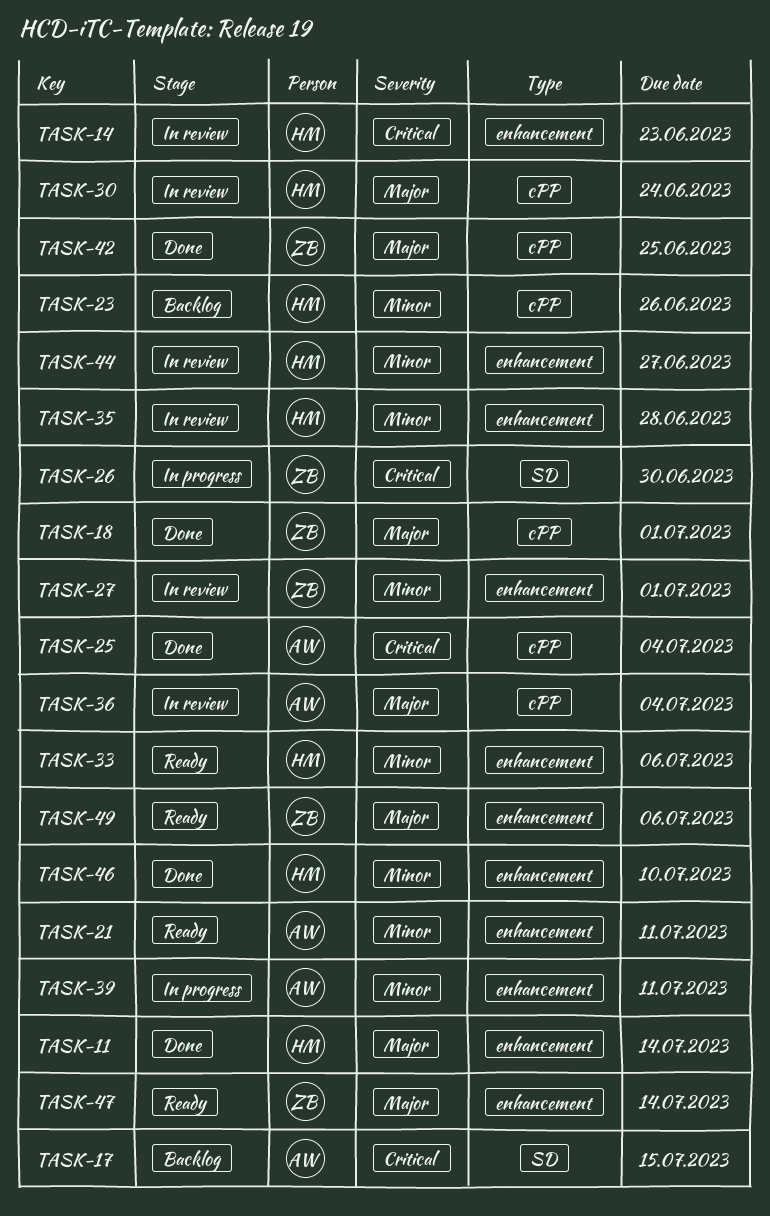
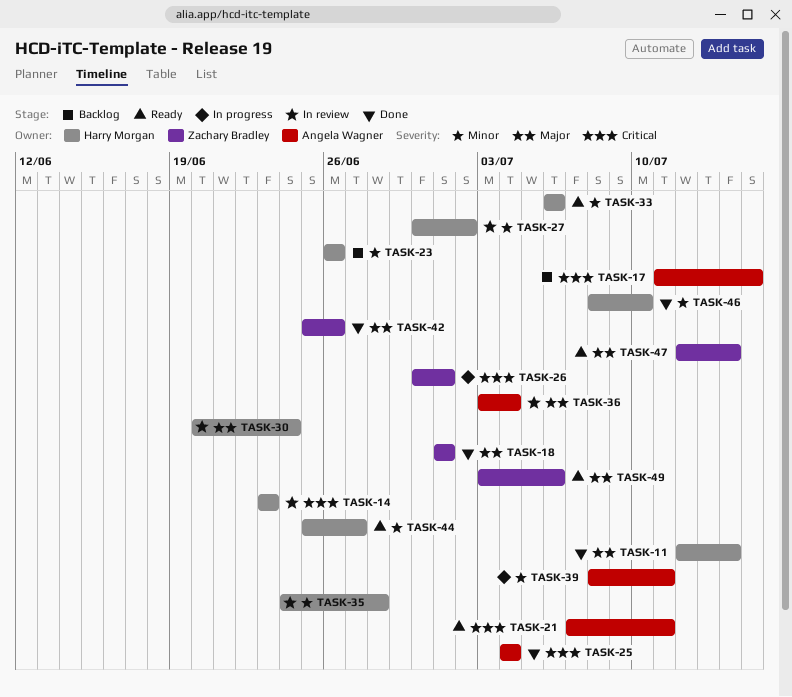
TASK-21, priority: Minor -> Critical
TASK-26, due: Jun 30 -> Jul 1
TASK-27, owner: Zachary Bradley -> Harry Morgan
TASK-27, due: Jul 1 -> Jul 2
TASK-42, due: Jun 25 -> Jun 26
TASK-44, status: In review -> Ready

